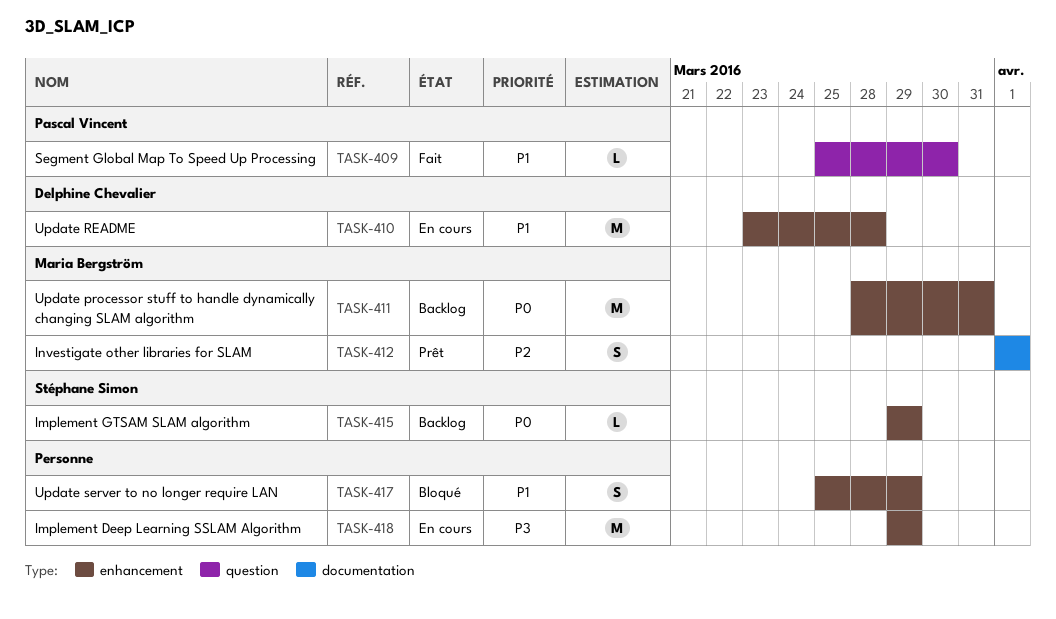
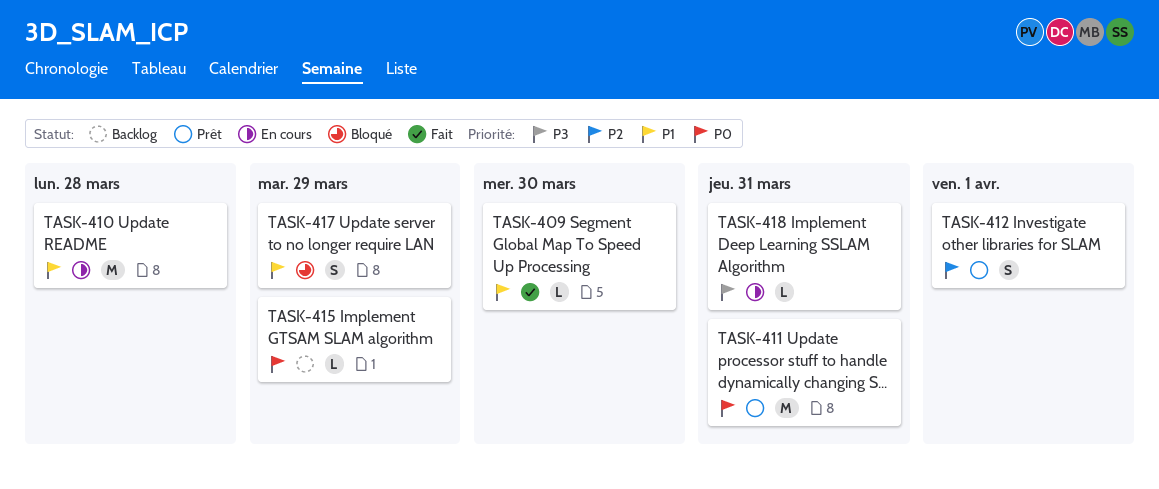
TASK-411, status: Backlog -> Prêt
TASK-418, estimate: M -> L
TASK-418, due: Mar 29 -> Mar 31

